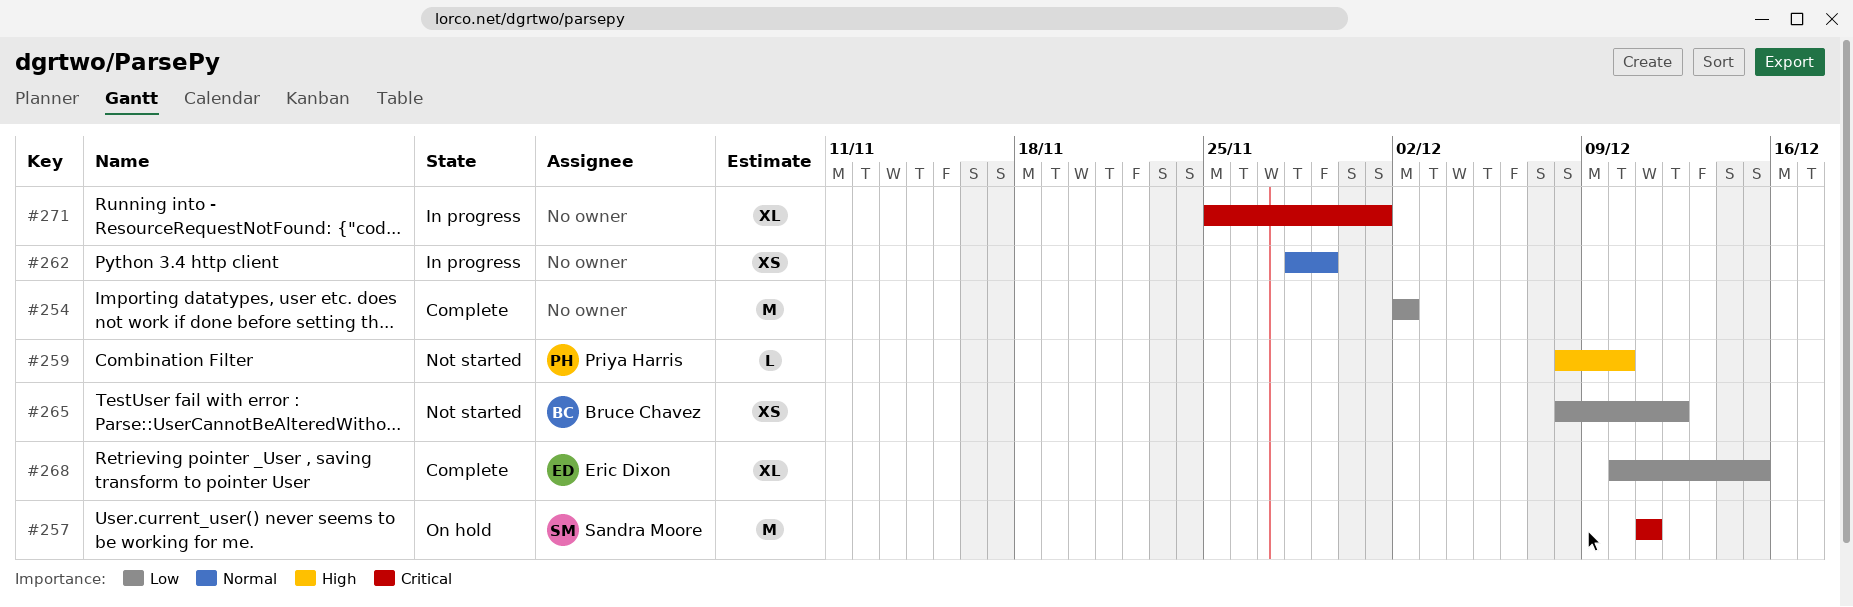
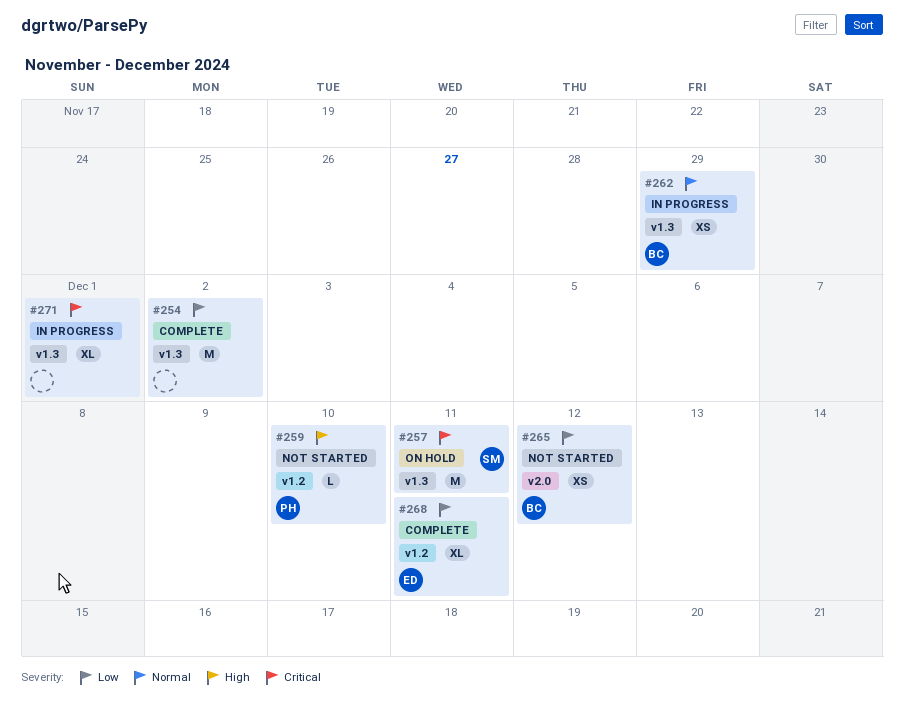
#262, owner: none -> Bruce Chavez
#268, due: Dec 15 -> Dec 11

